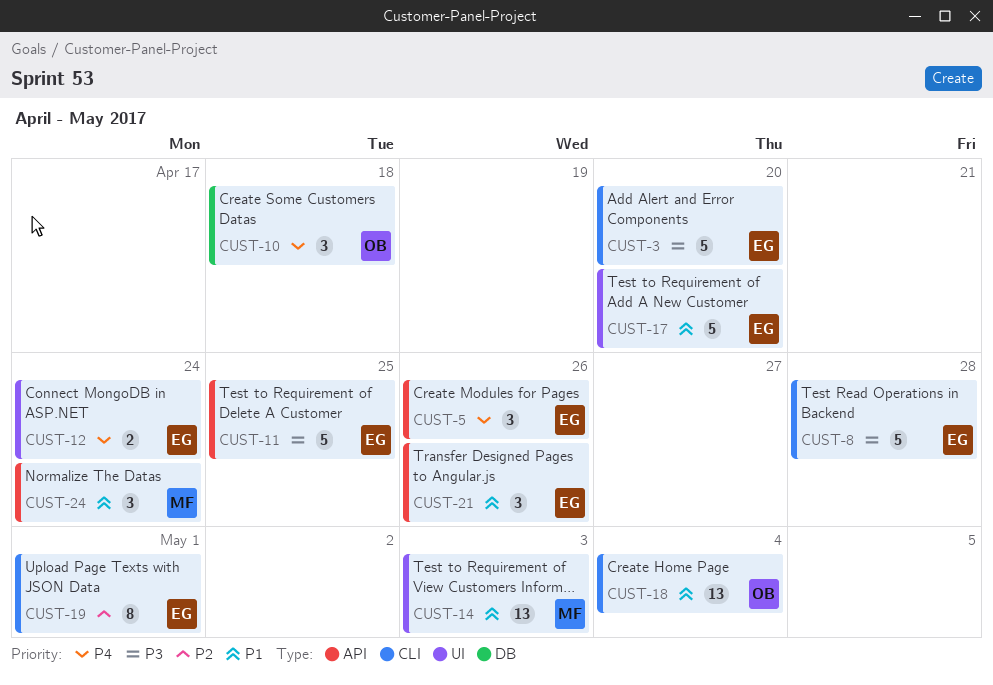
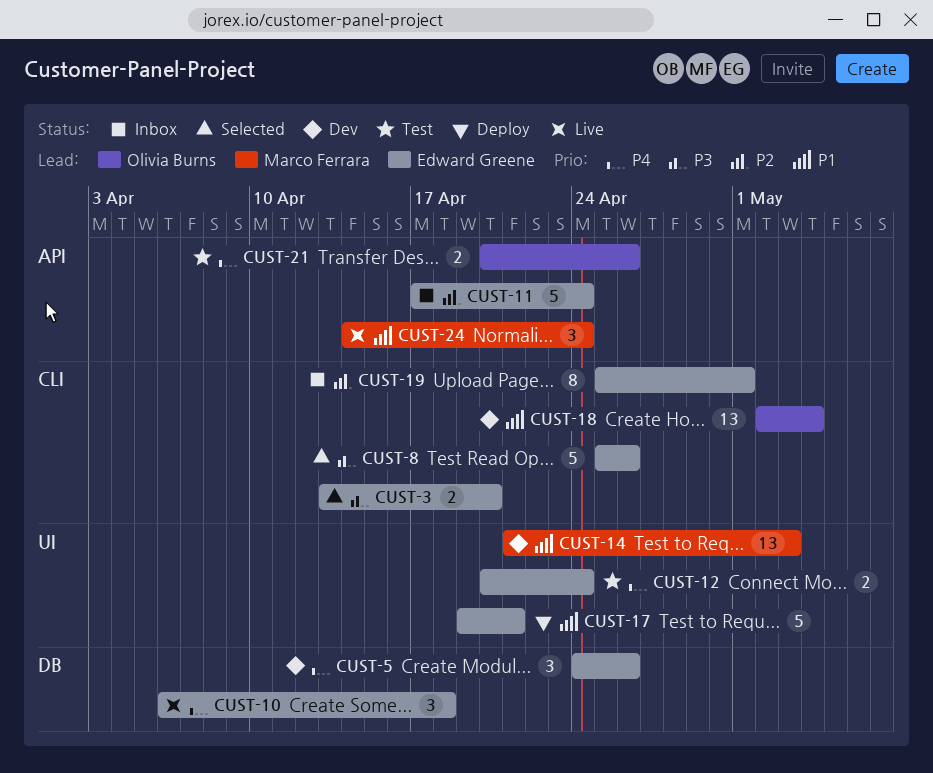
CUST-3, estimate: 5 -> 2
CUST-5, label: API -> DB
CUST-8, due: Apr 28 -> Apr 26
CUST-10, owner: Olivia Burns -> Edward Greene
CUST-11, priority: P3 -> P2
CUST-11, due: Apr 25 -> Apr 24
CUST-17, due: Apr 20 -> Apr 21
CUST-21, owner: Edward Greene -> Olivia Burns
CUST-21, priority: P1 -> P4
CUST-21, estimate: 3 -> 2

